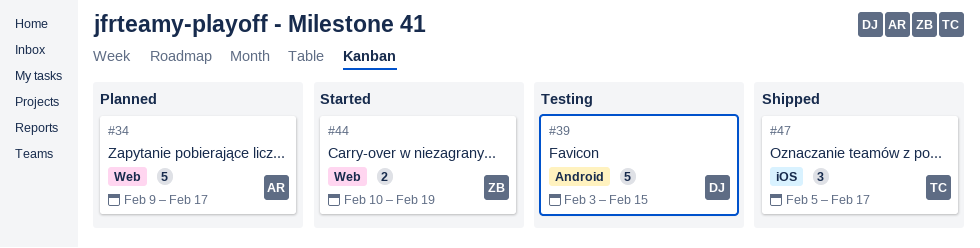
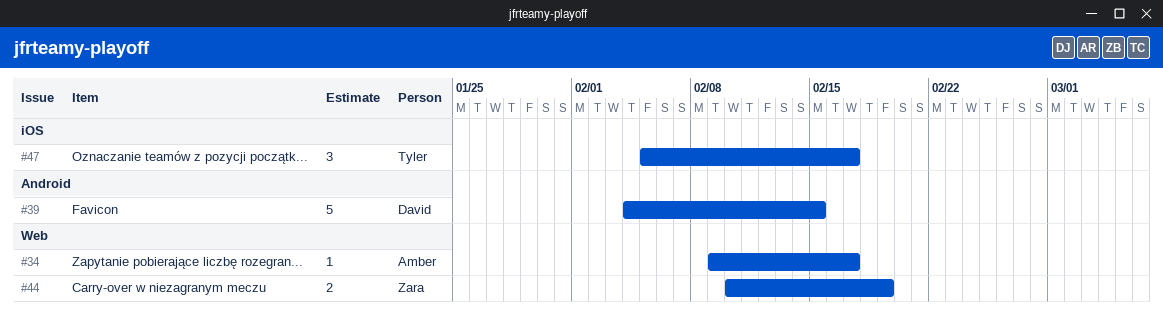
#34, estimate: 5 -> 1
#39, start: Feb 3 -> Feb 4

